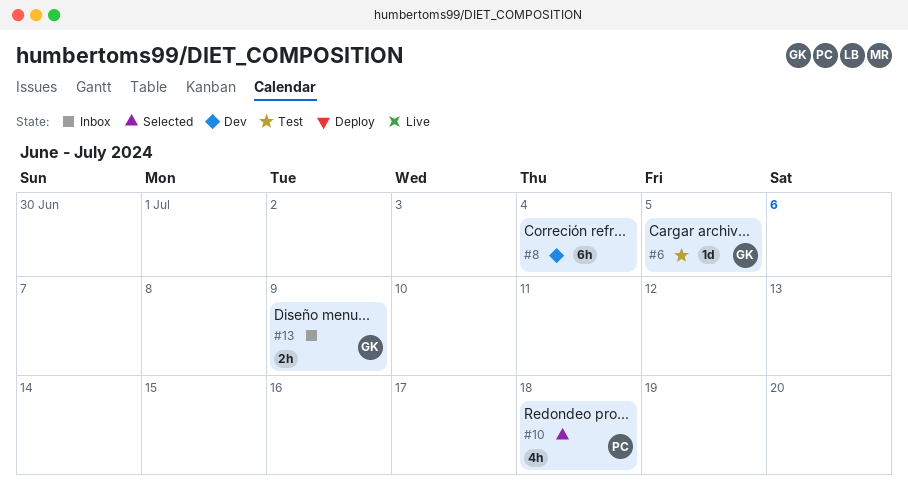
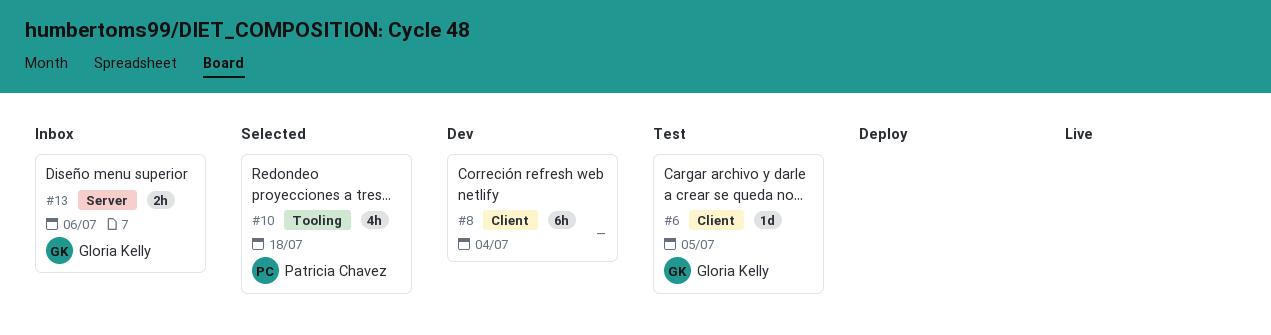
#13, due: Jul 9 -> Jul 6

